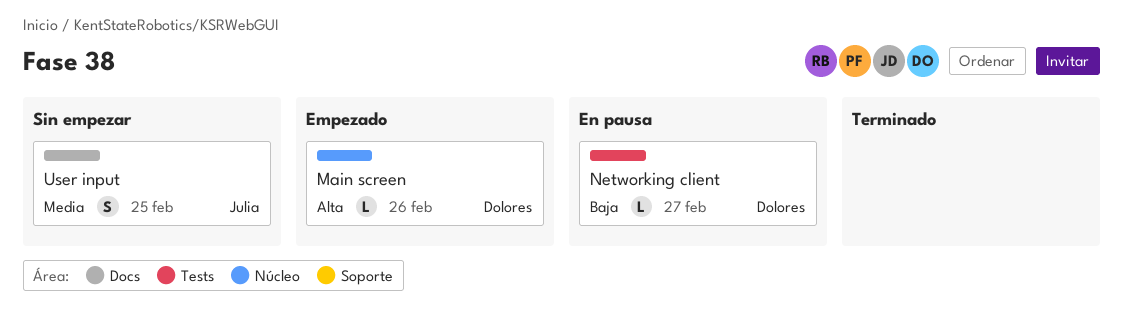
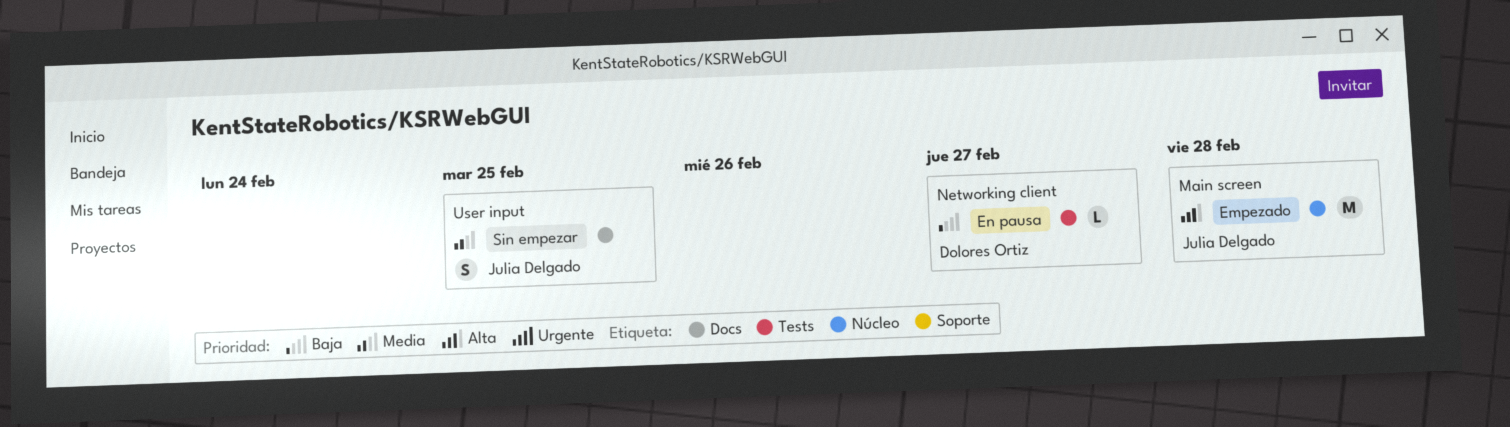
Main screen, owner: Dolores Ortiz -> Julia Delgado
Main screen, estimate: L -> M
Main screen, due: Feb 26 -> Feb 28

